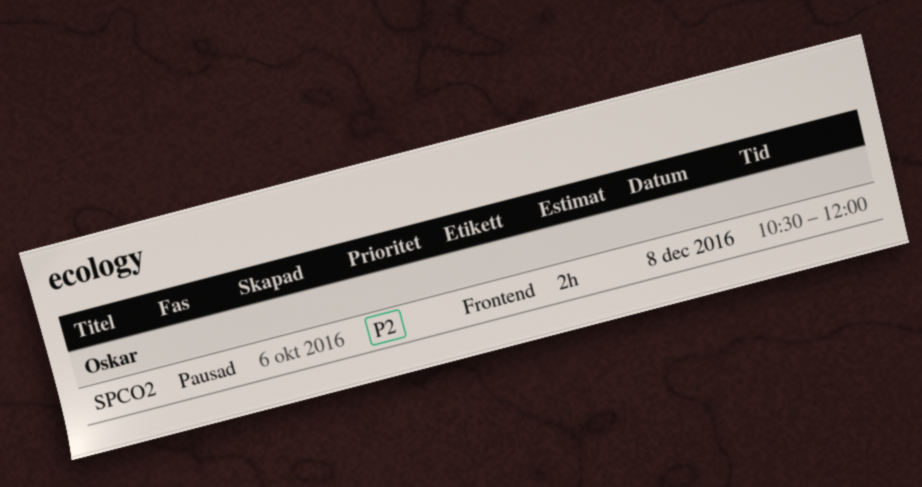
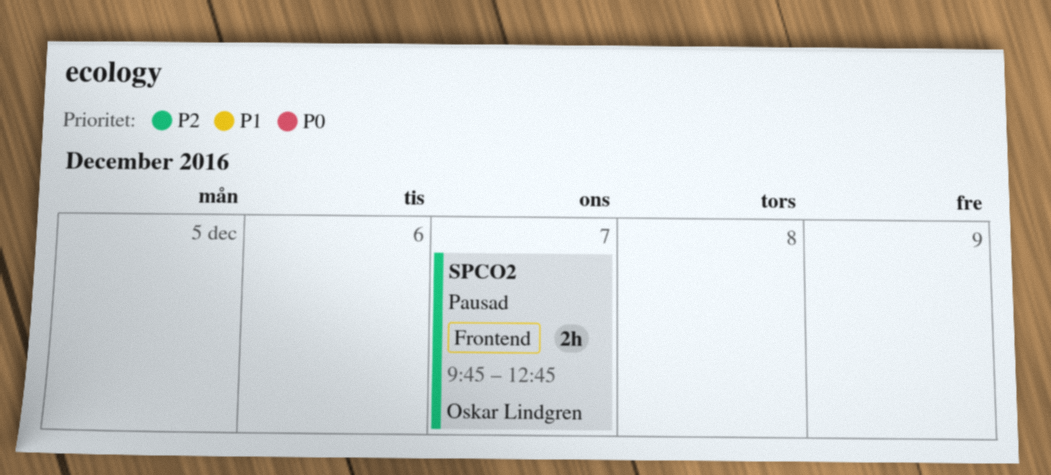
SPCO2, day: Dec 8 -> Dec 7
SPCO2, begins: 10:30 -> 09:45
SPCO2, ends: 12:00 -> 12:45

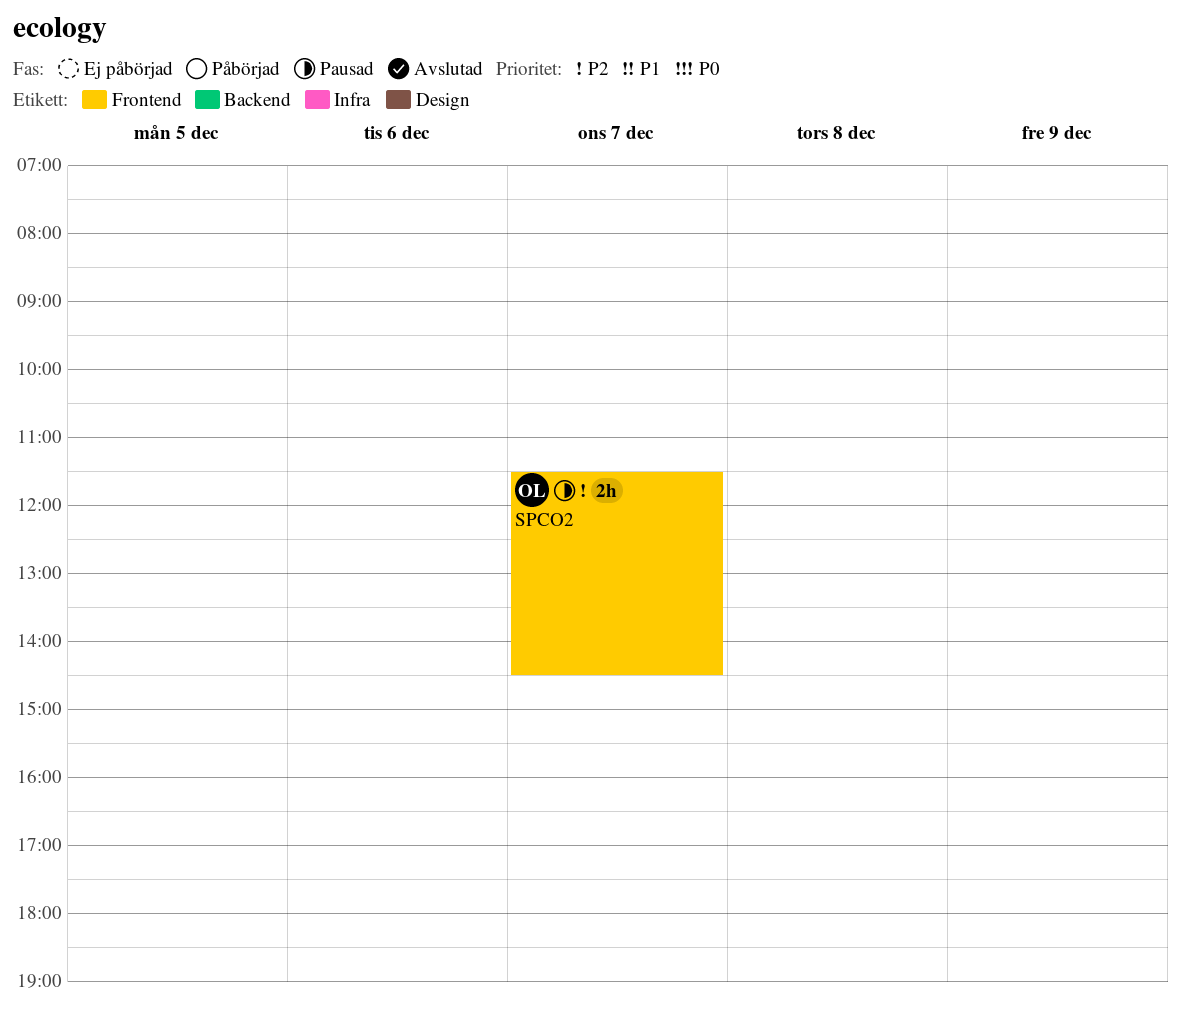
SPCO2, begins: 09:45 -> 11:30
SPCO2, ends: 12:45 -> 14:30

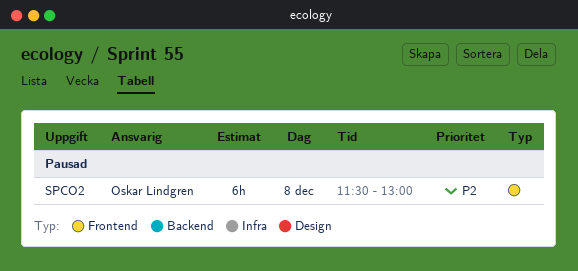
SPCO2, estimate: 2h -> 6h
SPCO2, day: Dec 7 -> Dec 8
SPCO2, ends: 14:30 -> 13:00

